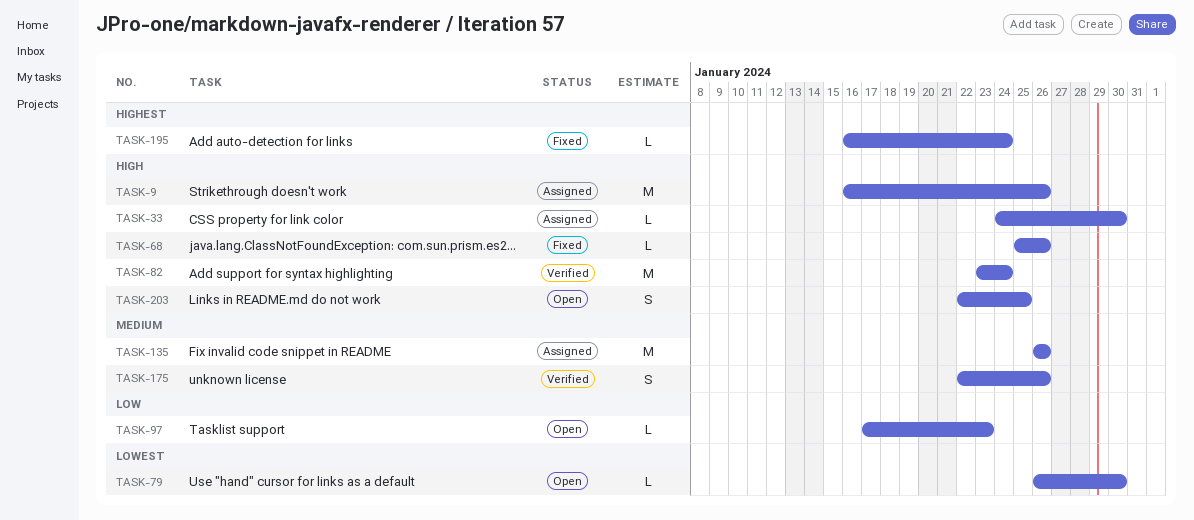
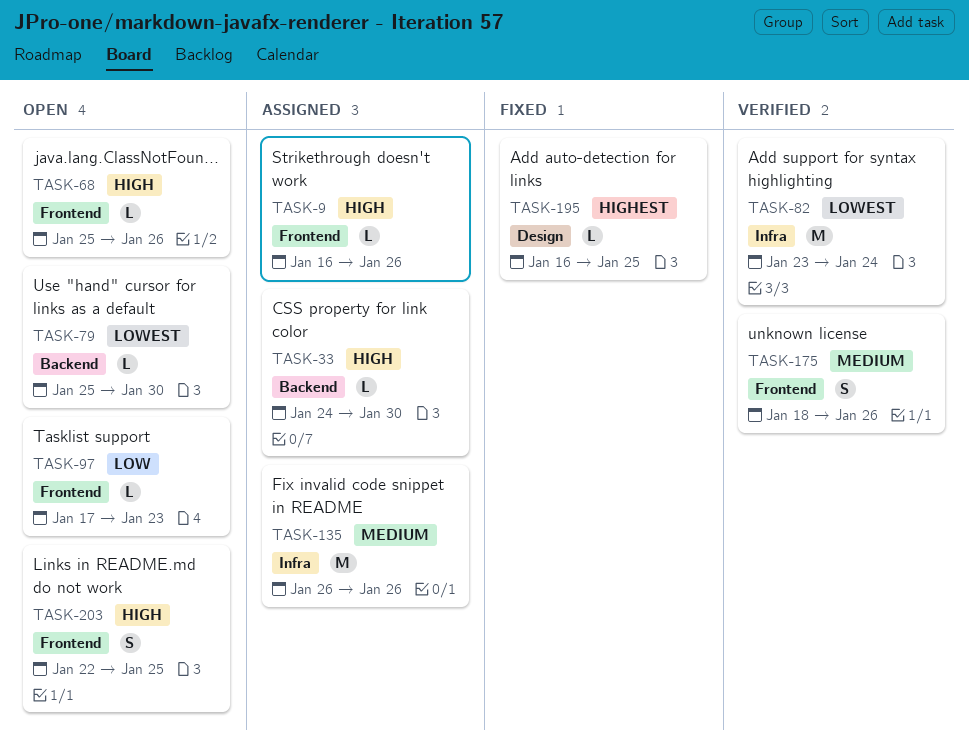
TASK-9, estimate: M -> L
TASK-68, status: Fixed -> Open
TASK-79, start: Jan 26 -> Jan 25
TASK-82, priority: High -> Lowest
TASK-175, start: Jan 22 -> Jan 18
TASK-195, due: Jan 24 -> Jan 25

